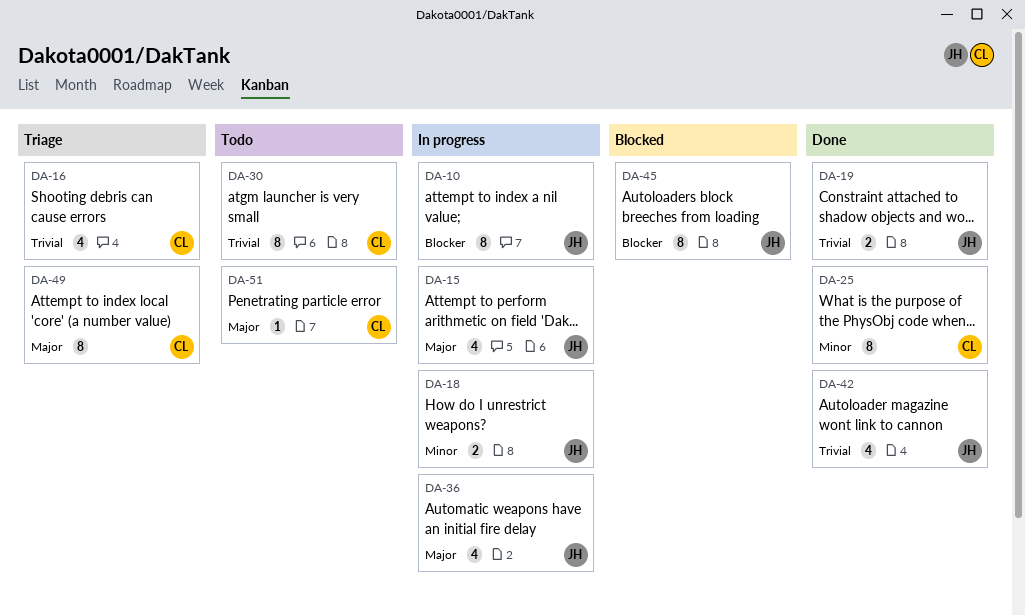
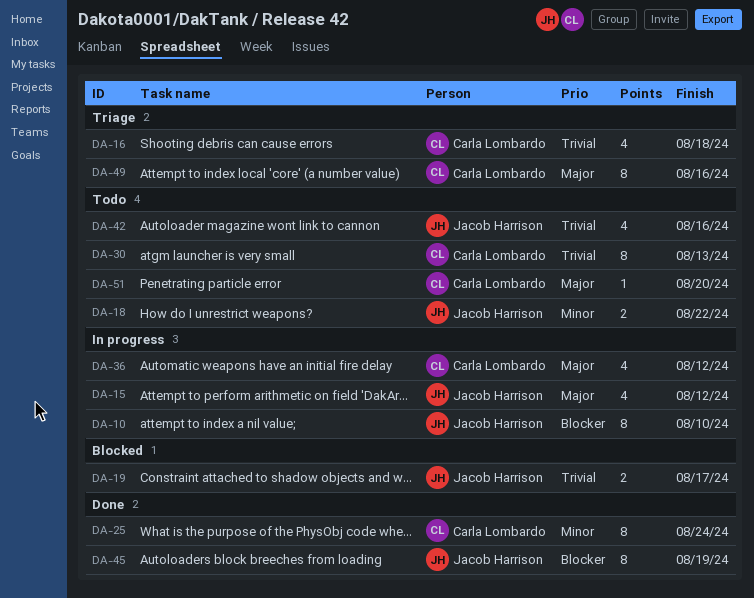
DA-18, status: In progress -> Todo
DA-19, status: Done -> Blocked
DA-36, owner: Jacob Harrison -> Carla Lombardo
DA-42, status: Done -> Todo
DA-45, status: Blocked -> Done

